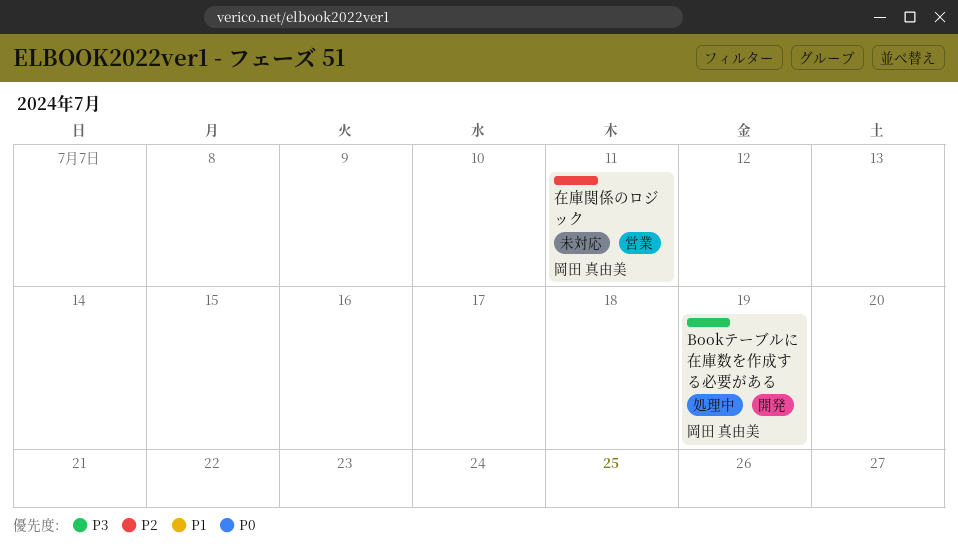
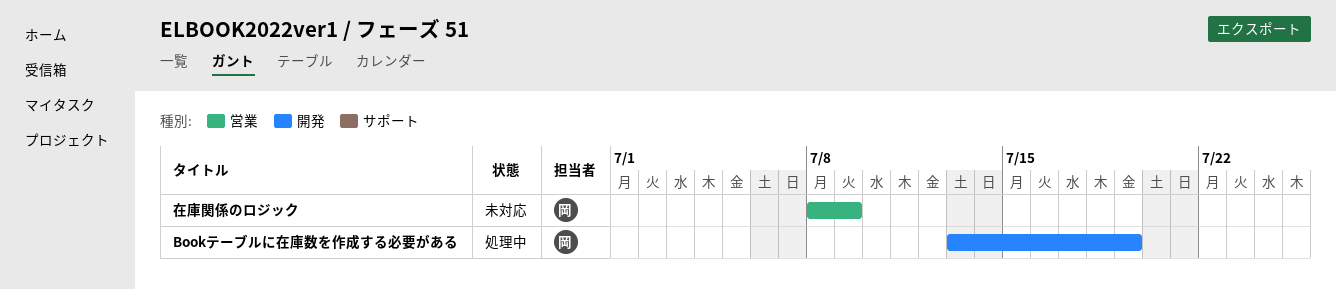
在庫関係のロジック, due: Jul 11 -> Jul 9

